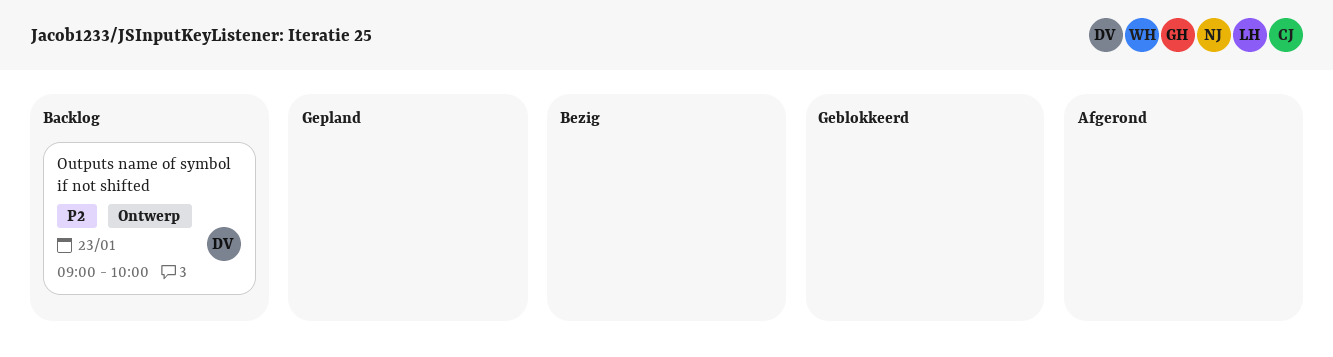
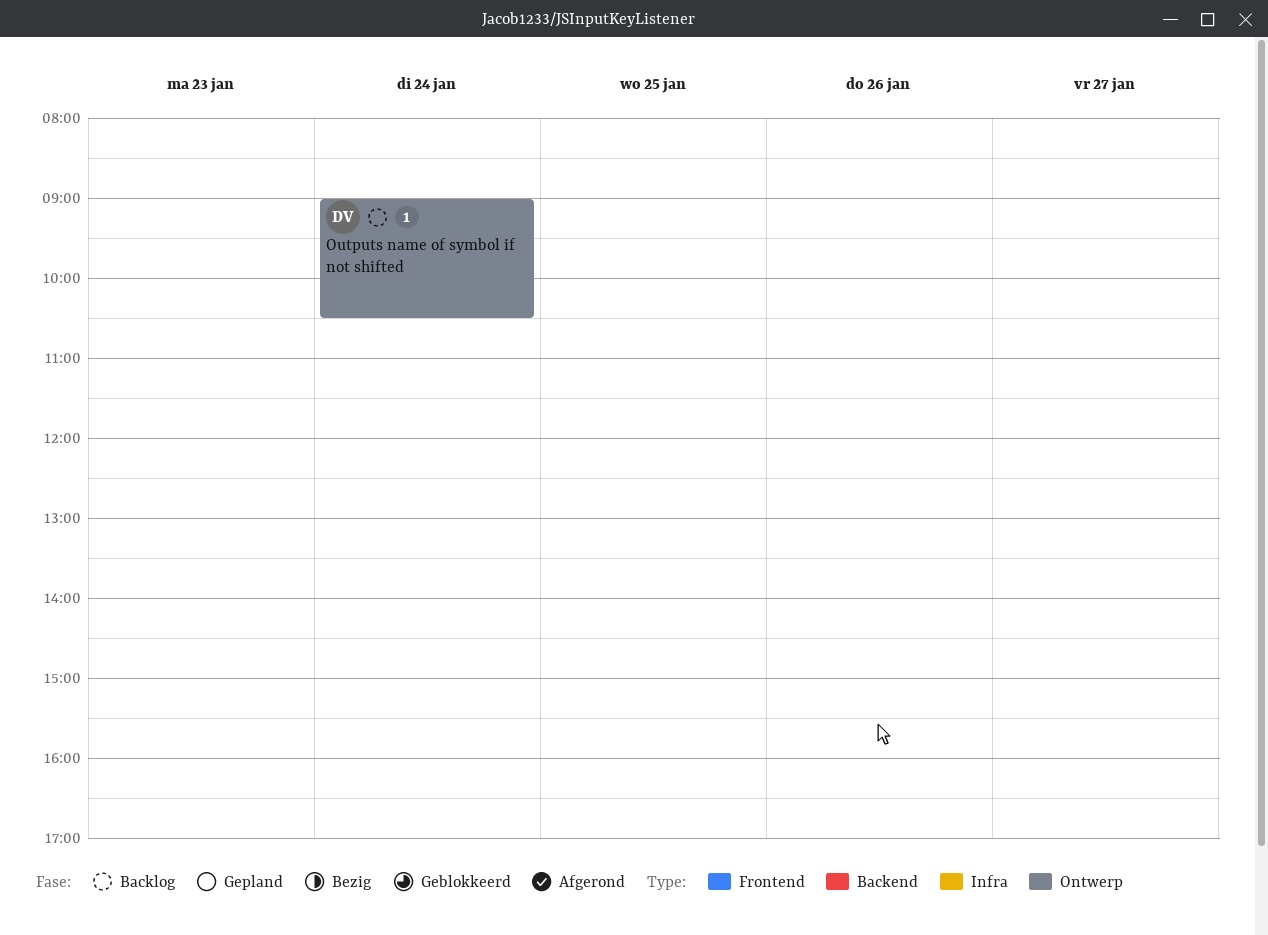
Outputs name of symbol if not shifted, day: Jan 23 -> Jan 24
Outputs name of symbol if not shifted, ends: 10:00 -> 10:30

